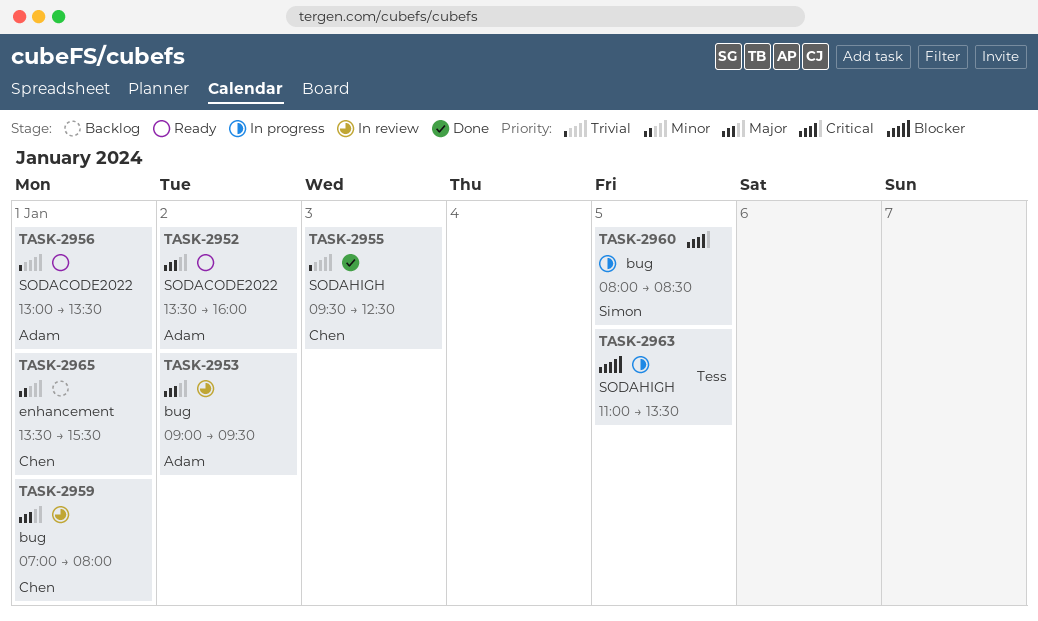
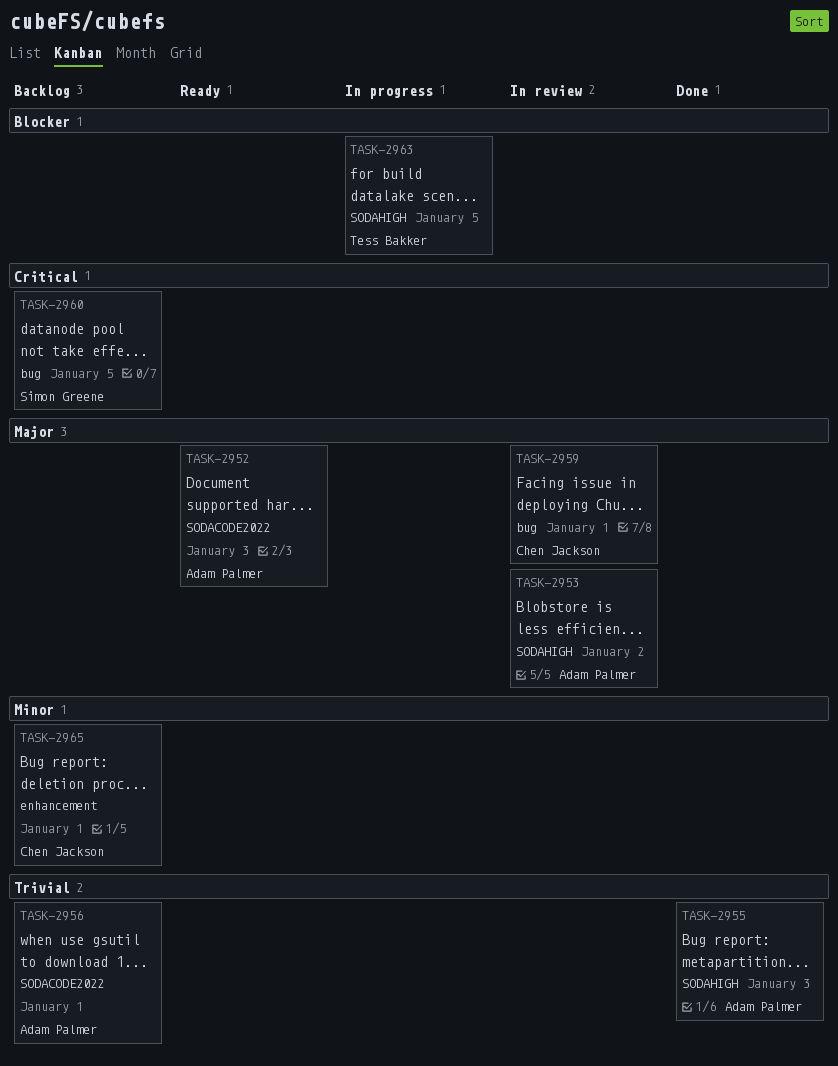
TASK-2952, day: Jan 2 -> Jan 3
TASK-2953, label: bug -> SODAHIGH
TASK-2955, owner: Chen Jackson -> Adam Palmer
TASK-2956, status: Ready -> Backlog
TASK-2960, status: In progress -> Backlog

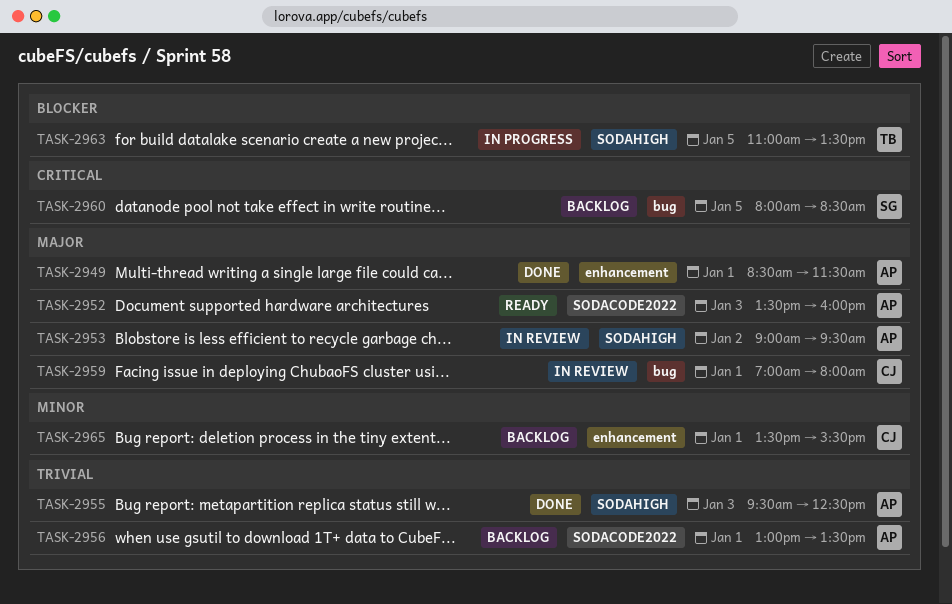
TASK-2949: none -> present

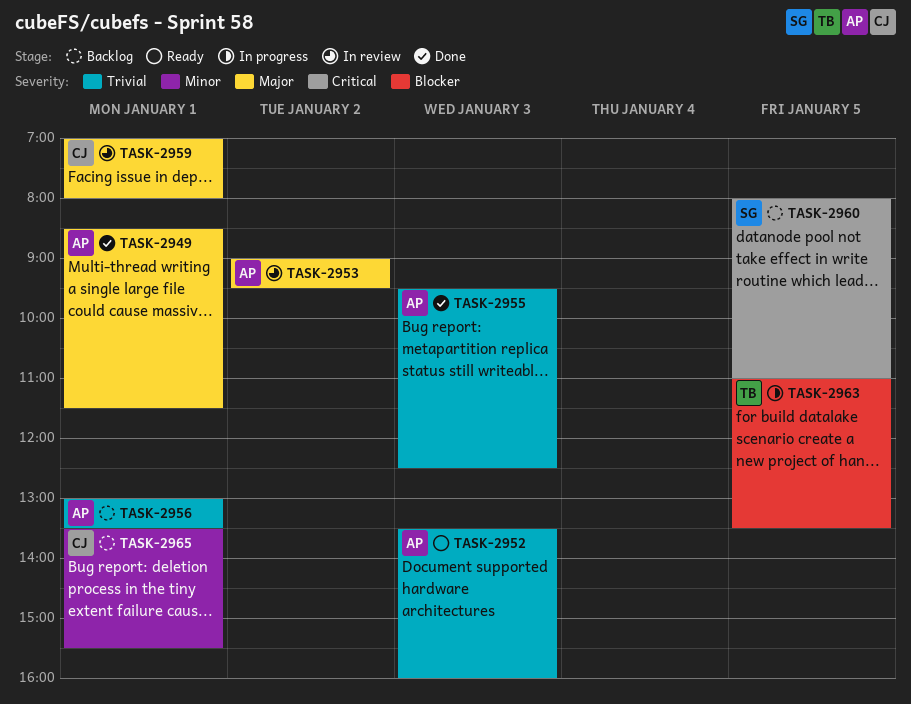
TASK-2952, priority: Major -> Trivial
TASK-2960, ends: 08:30 -> 11:00

